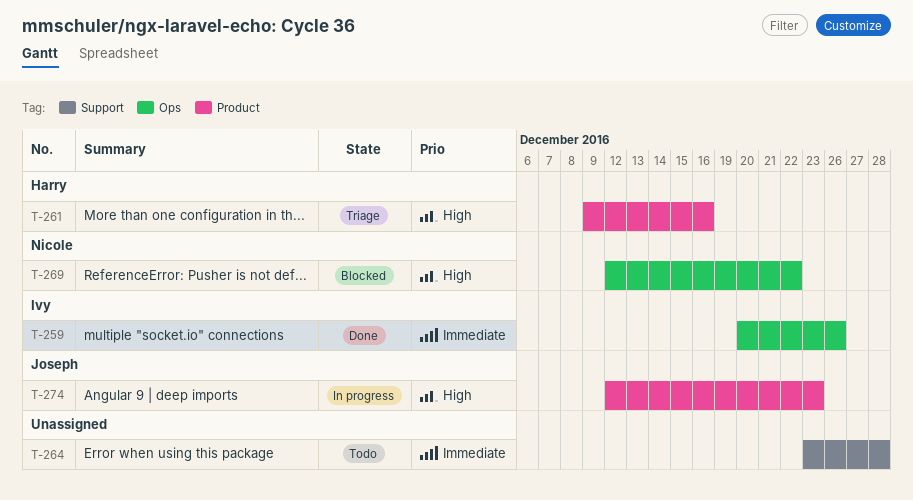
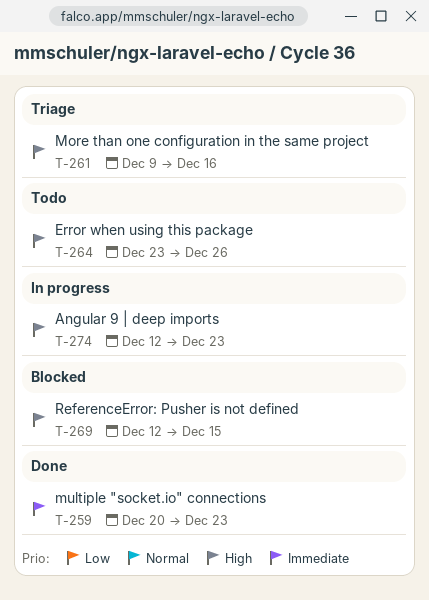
T-259, due: Dec 26 -> Dec 23
T-264, priority: Immediate -> High
T-264, due: Dec 28 -> Dec 26
T-269, due: Dec 22 -> Dec 15

